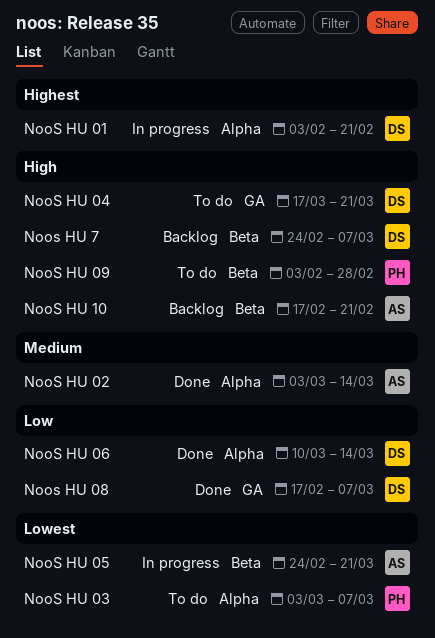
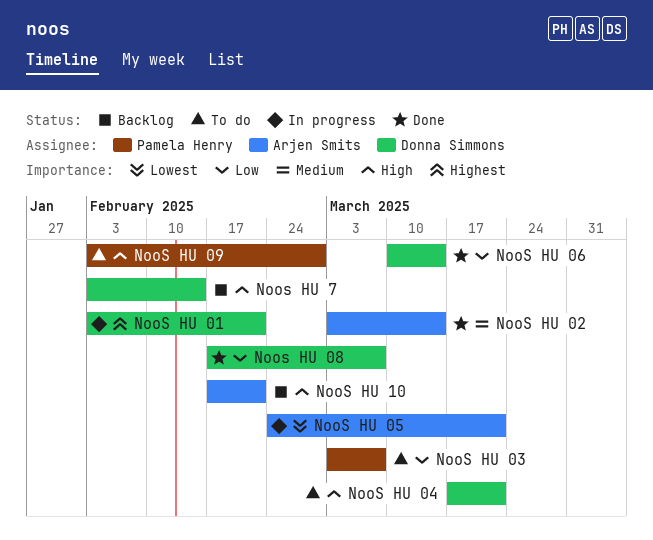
NooS HU 03, priority: Lowest -> Low
Noos HU 7, start: Feb 24 -> Feb 3
Noos HU 7, due: Mar 7 -> Feb 14

